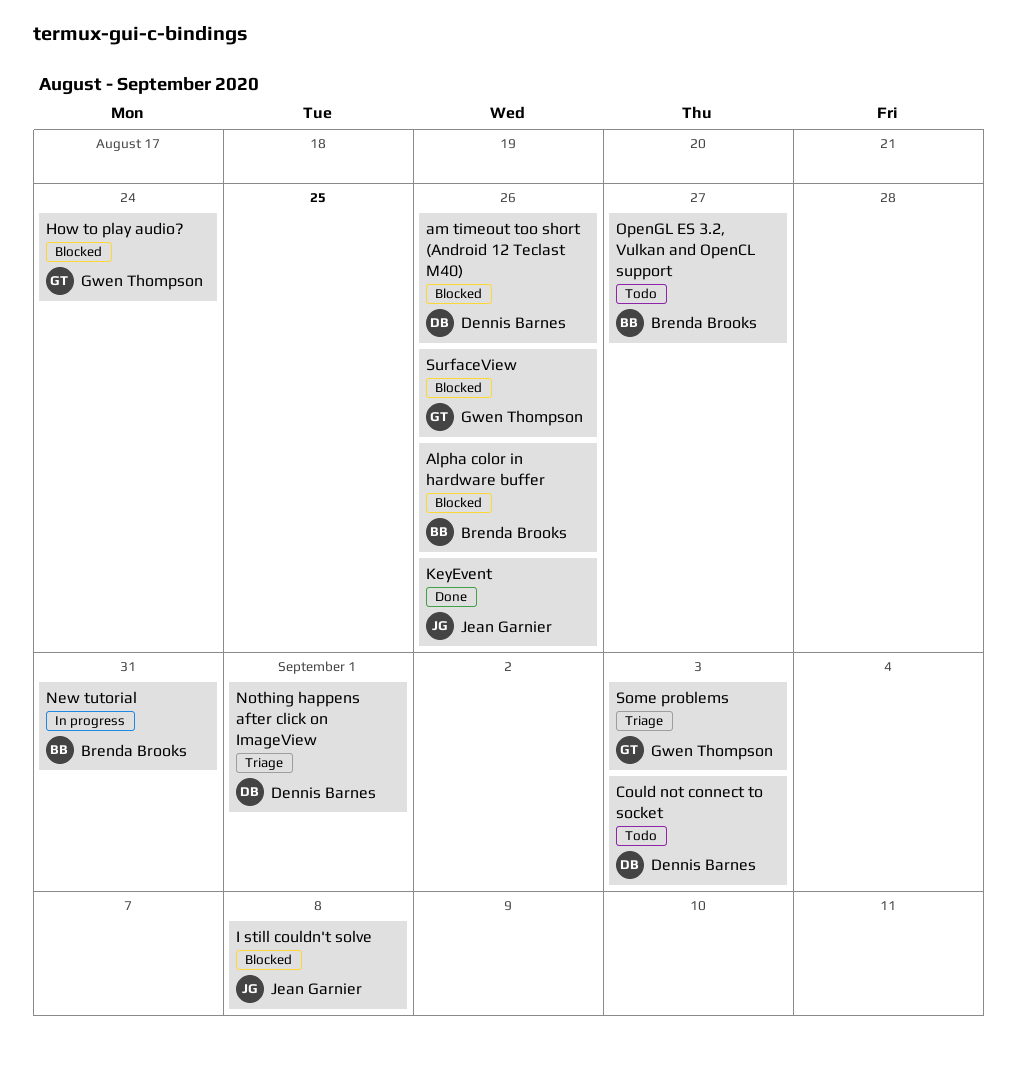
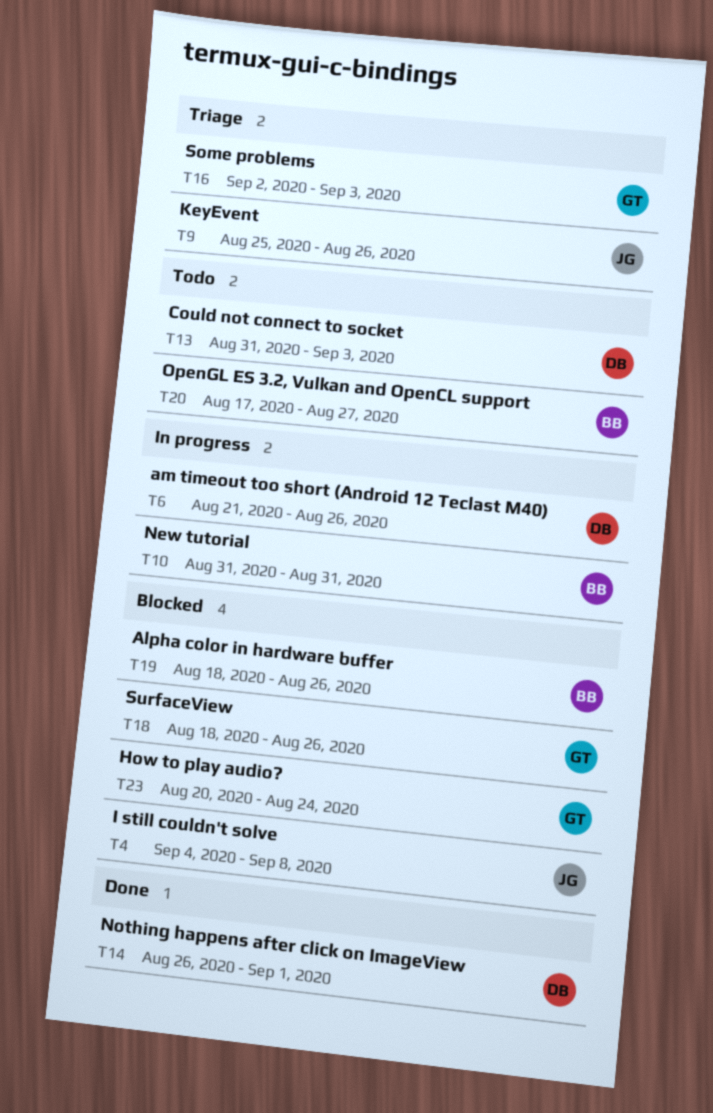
am timeout too short (Android 12 Teclast M40), status: Blocked -> In progress
KeyEvent, status: Done -> Triage
Nothing happens after click on ImageView, status: Triage -> Done

